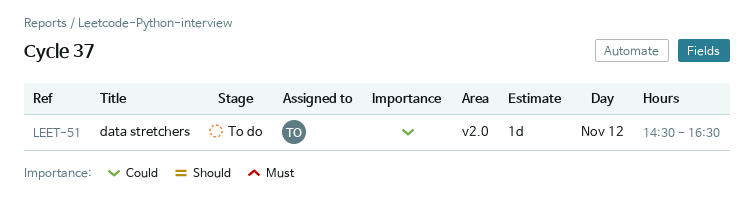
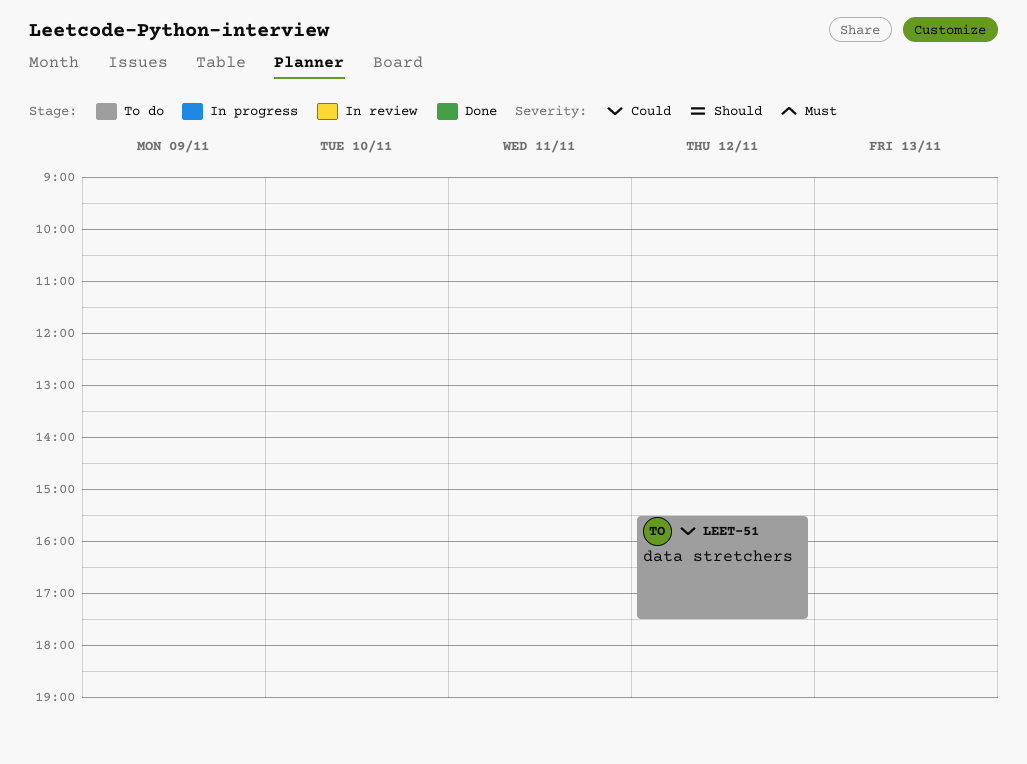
LEET-51, begins: 14:30 -> 15:30
LEET-51, ends: 16:30 -> 17:30

